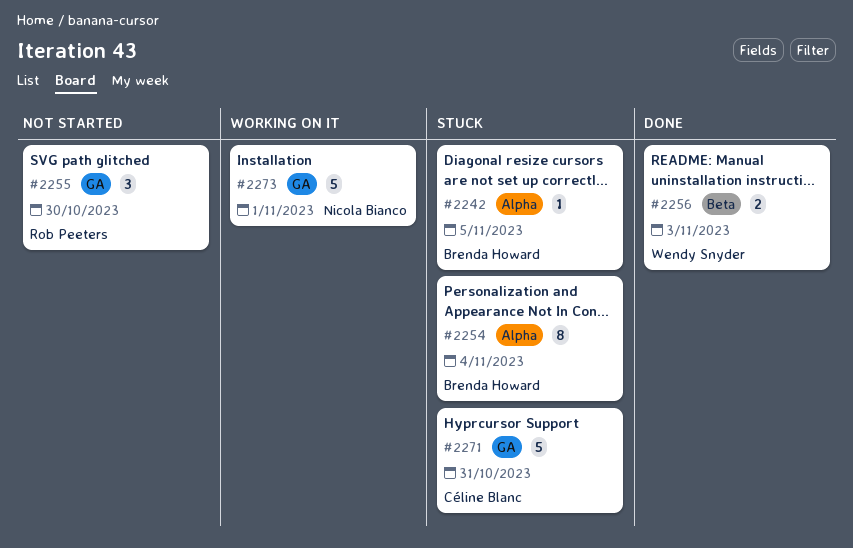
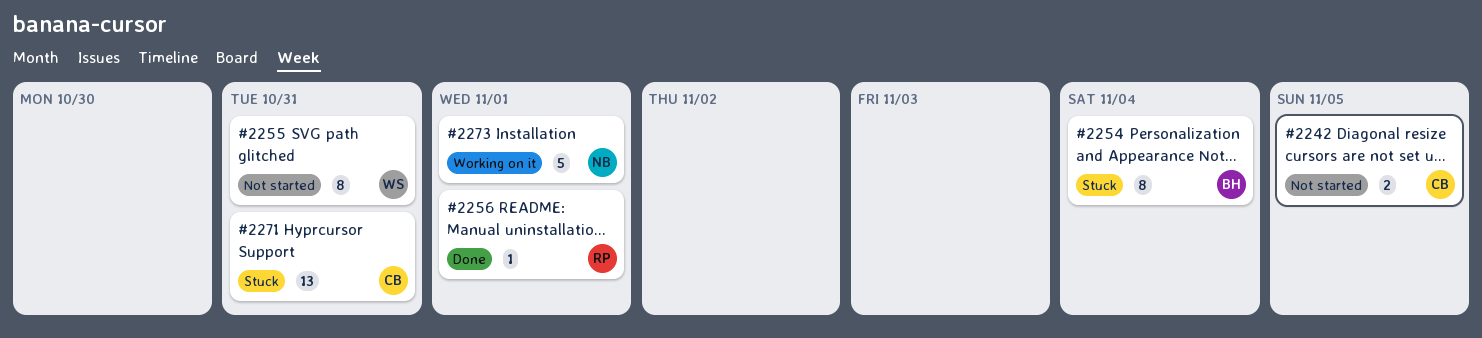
#2242, status: Stuck -> Not started
#2242, owner: Brenda Howard -> Céline Blanc
#2242, estimate: 1 -> 2
#2255, owner: Rob Peeters -> Wendy Snyder
#2255, estimate: 3 -> 8
#2255, due: Oct 30 -> Oct 31
#2256, owner: Wendy Snyder -> Rob Peeters
#2256, estimate: 2 -> 1
#2256, due: Nov 3 -> Nov 1
#2271, estimate: 5 -> 13

